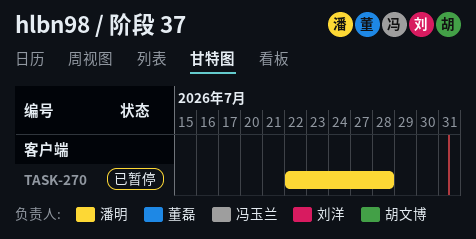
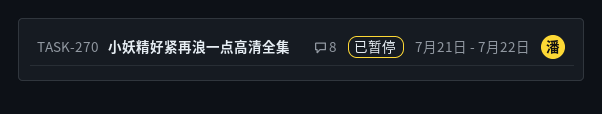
TASK-270, start: Jul 22 -> Jul 21
TASK-270, due: Jul 28 -> Jul 22

